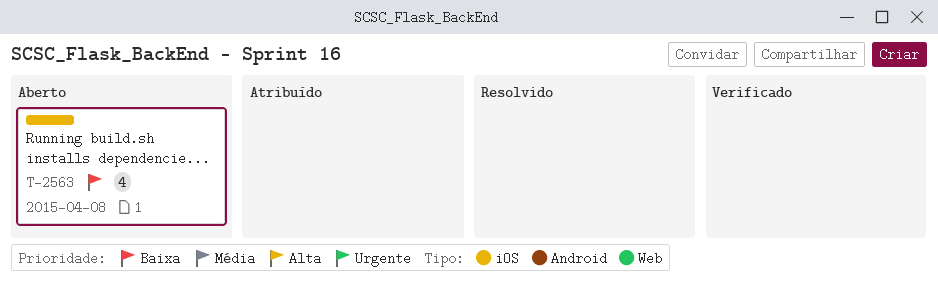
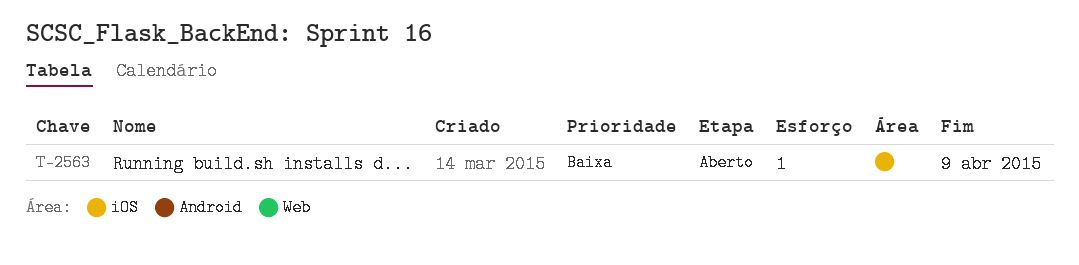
T-2563, estimate: 4 -> 1
T-2563, due: Apr 8 -> Apr 9

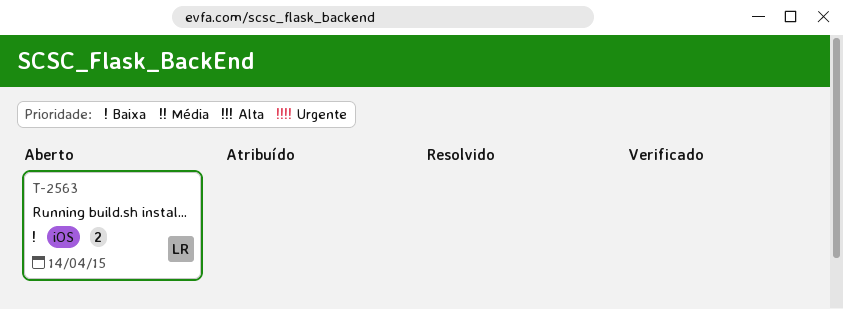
T-2563, estimate: 1 -> 2
T-2563, due: Apr 9 -> Apr 14

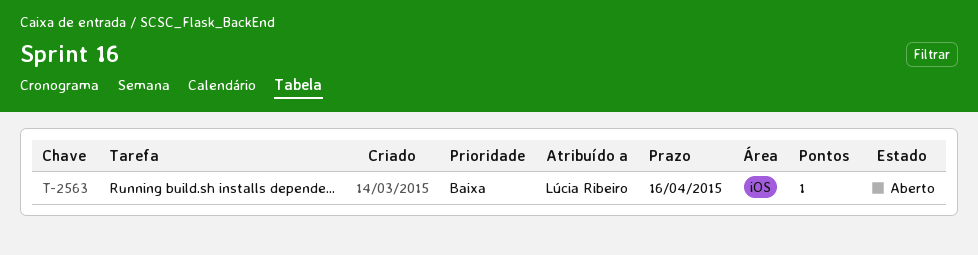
T-2563, estimate: 2 -> 1
T-2563, due: Apr 14 -> Apr 16

